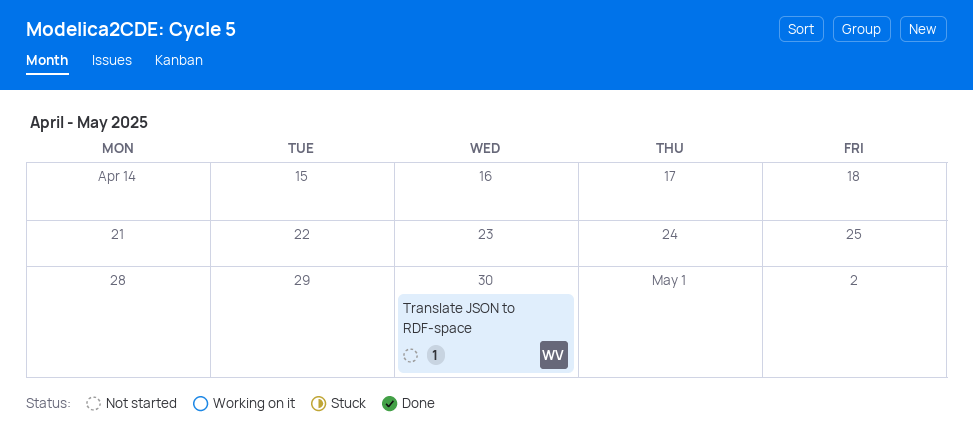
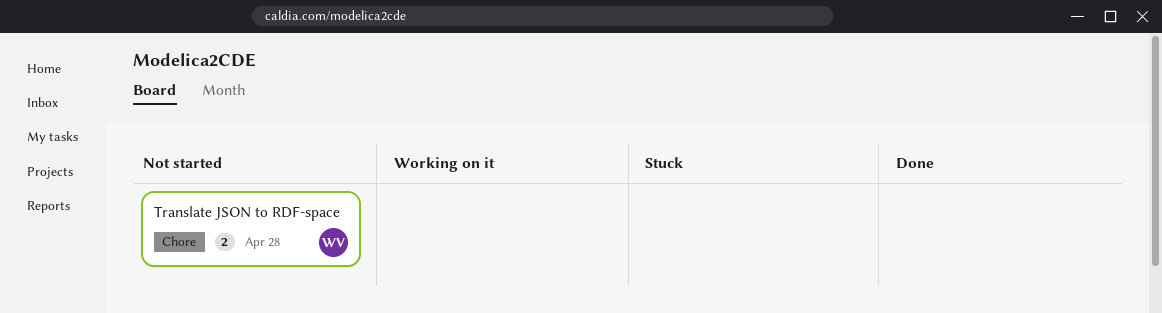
Translate JSON to RDF-space, estimate: 1 -> 2
Translate JSON to RDF-space, due: Apr 30 -> Apr 28

